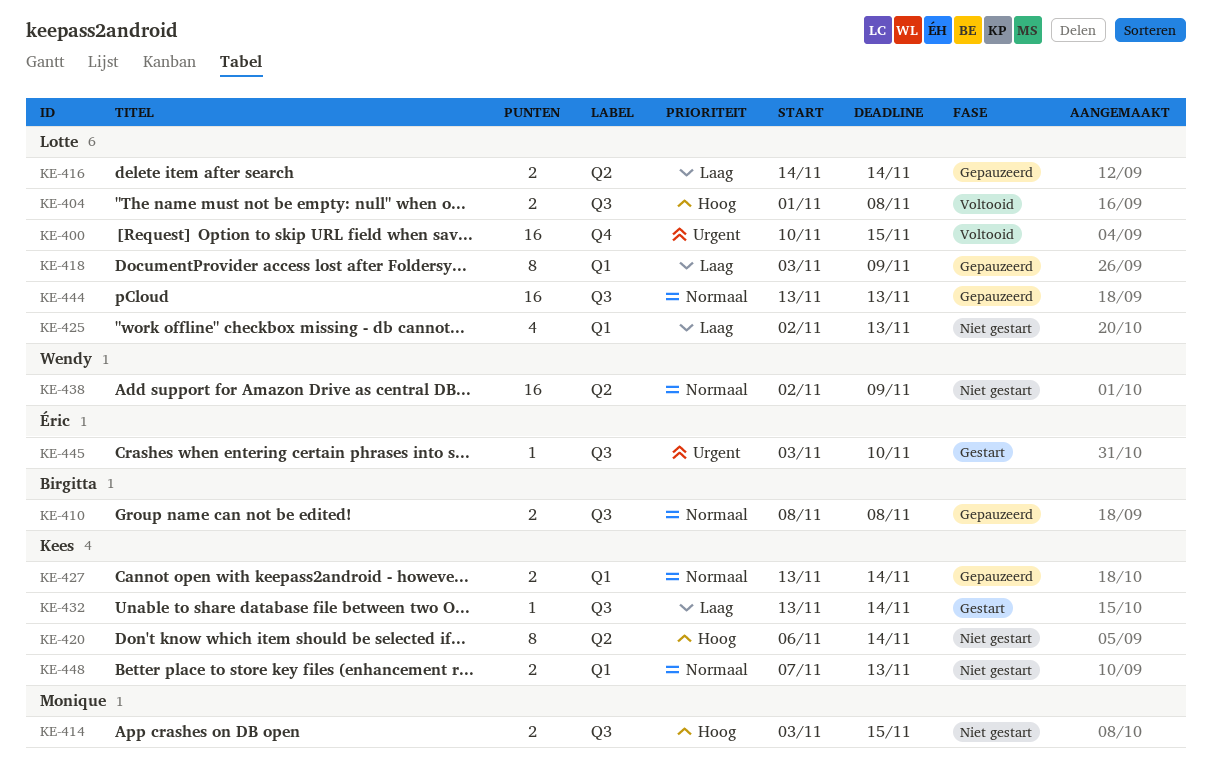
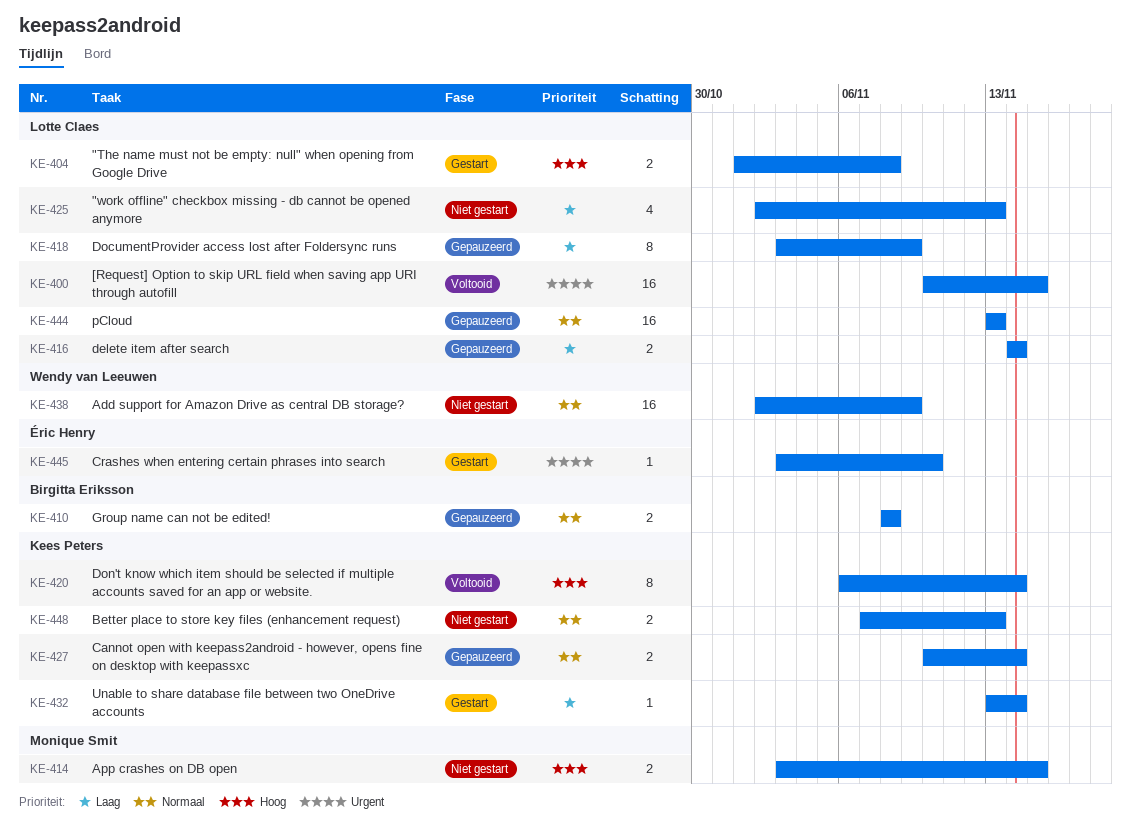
KE-404, status: Voltooid -> Gestart
KE-420, status: Niet gestart -> Voltooid
KE-427, start: Nov 13 -> Nov 10

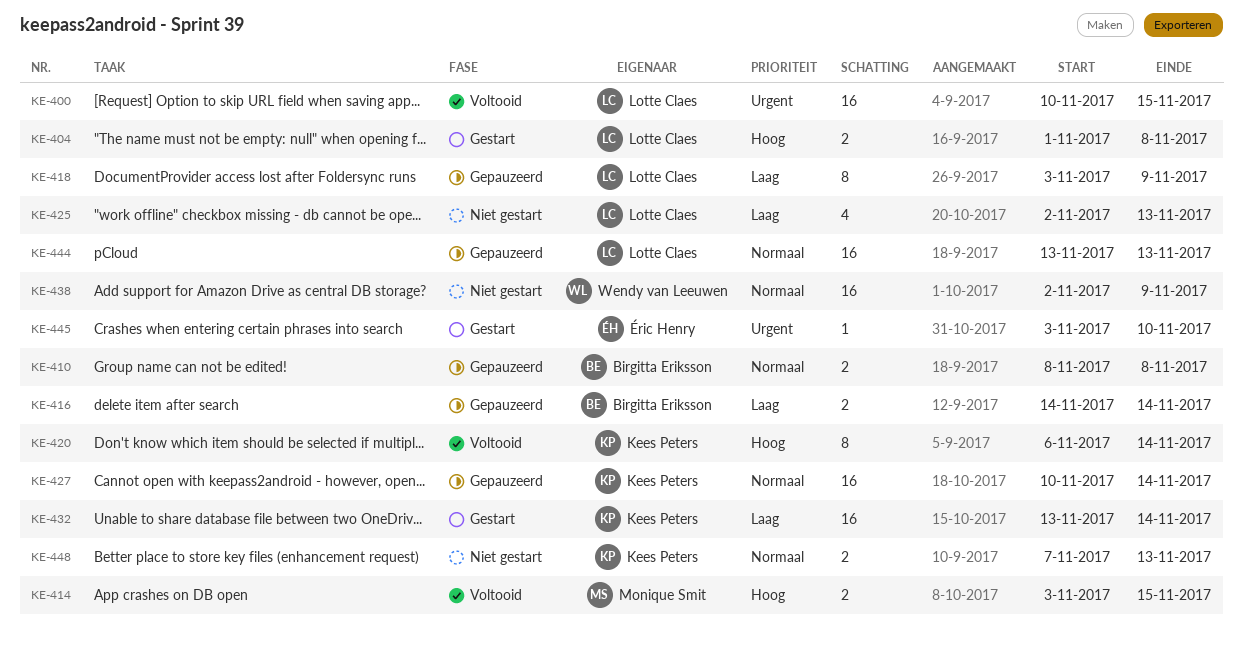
KE-414, status: Niet gestart -> Voltooid
KE-416, owner: Lotte Claes -> Birgitta Eriksson
KE-427, estimate: 2 -> 16
KE-432, estimate: 1 -> 16

